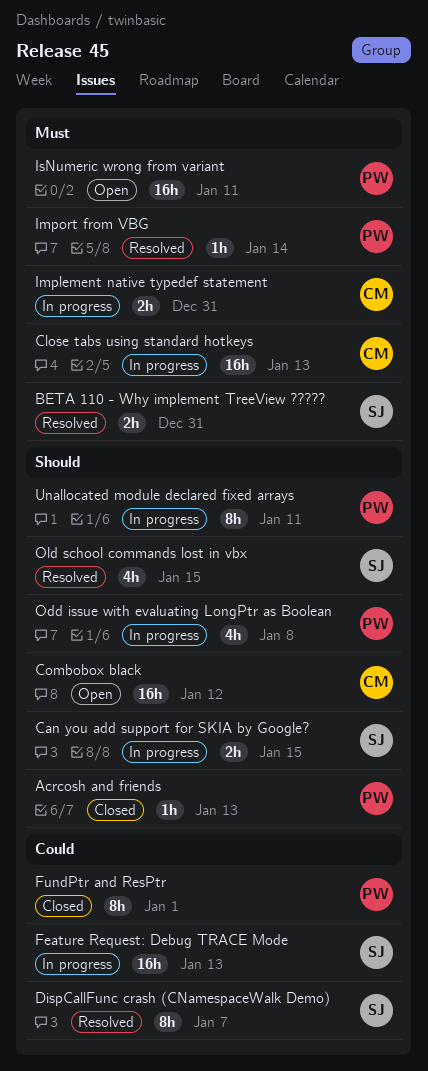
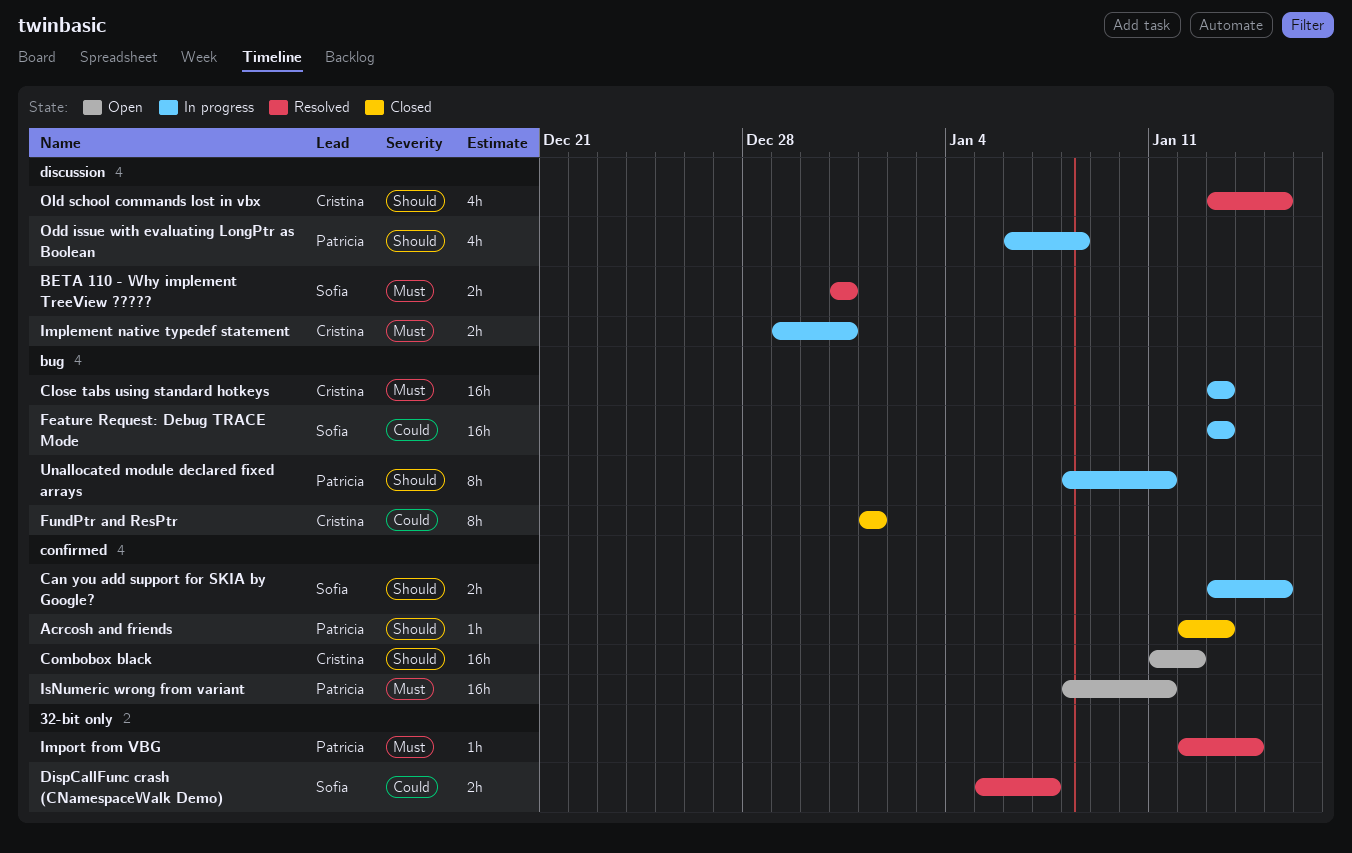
DispCallFunc crash (CNamespaceWalk Demo), estimate: 8h -> 2h
FundPtr and ResPtr, owner: Patricia -> Cristina
Old school commands lost in vbx, owner: Sofia -> Cristina

